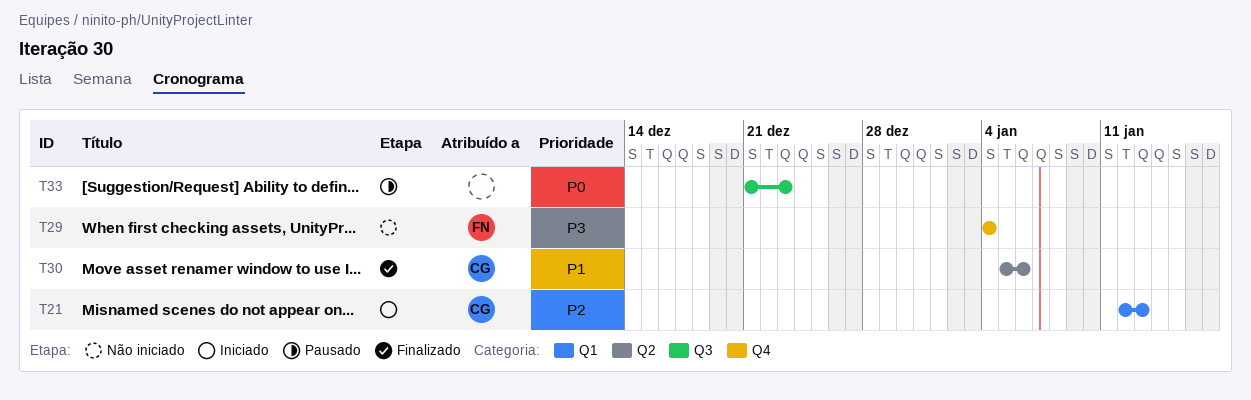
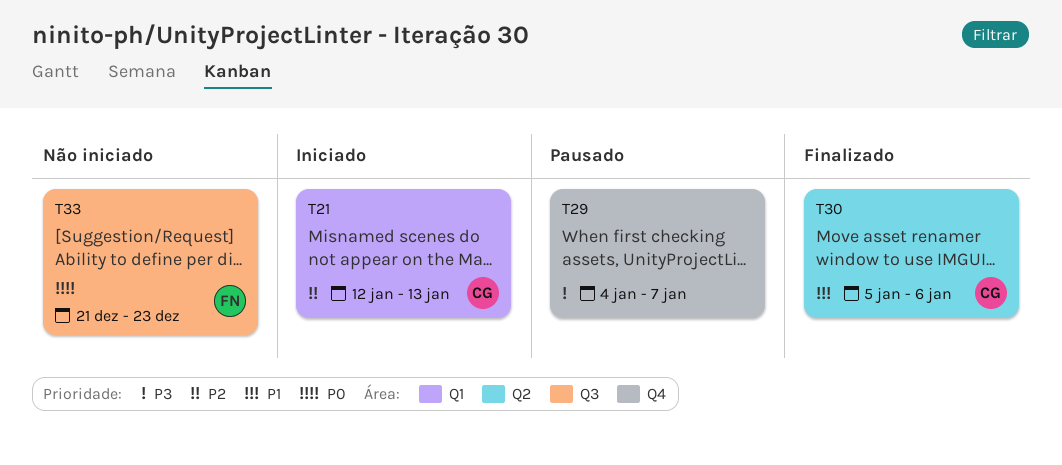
T29, status: Não iniciado -> Pausado
T29, owner: FN -> none
T29, due: Jan 4 -> Jan 7
T33, status: Pausado -> Não iniciado
T33, owner: none -> FN

